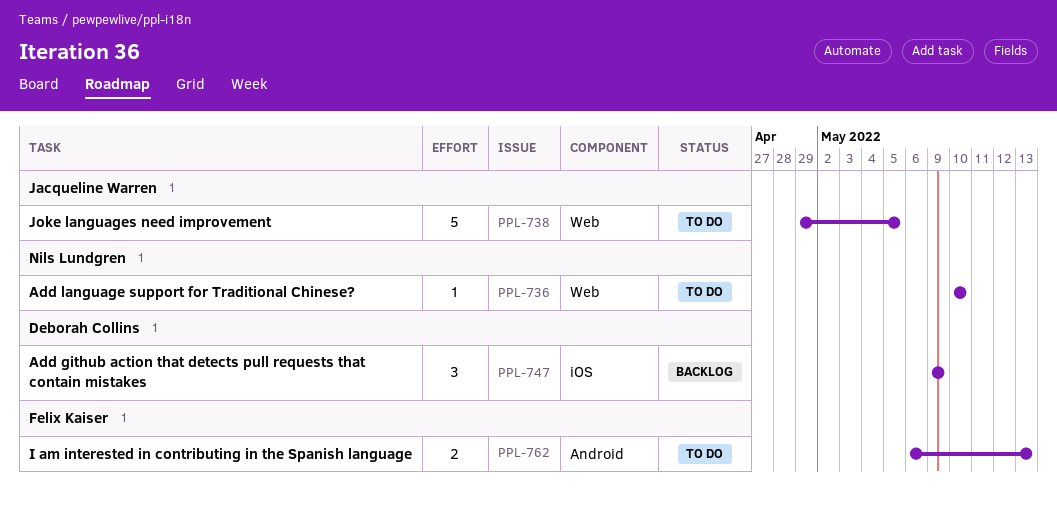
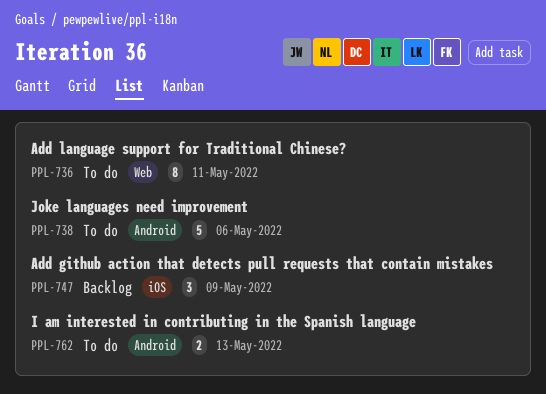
PPL-736, estimate: 1 -> 8
PPL-736, due: May 10 -> May 11
PPL-738, label: Web -> Android
PPL-738, due: May 5 -> May 6

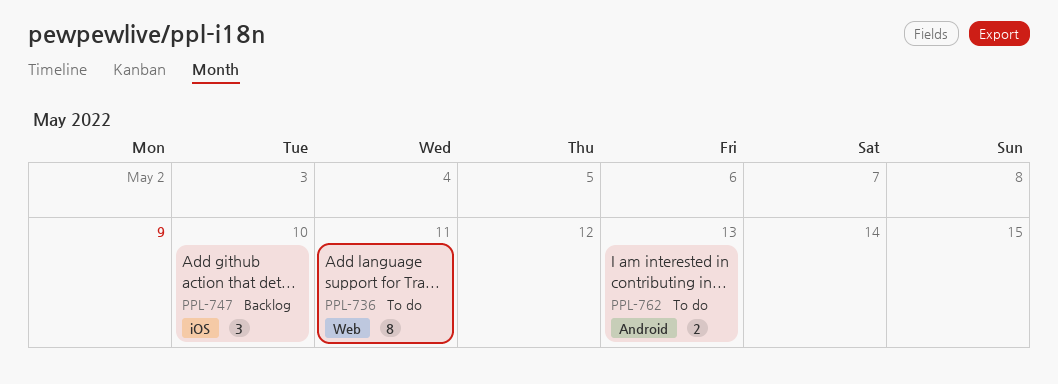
PPL-738: present -> none
PPL-747, due: May 9 -> May 10

